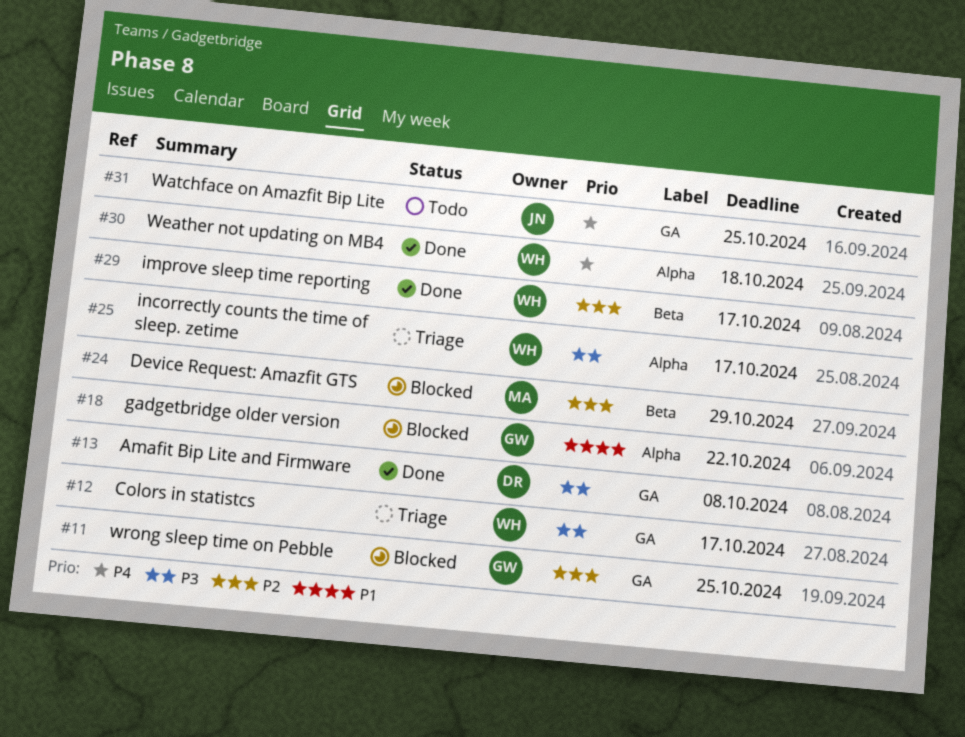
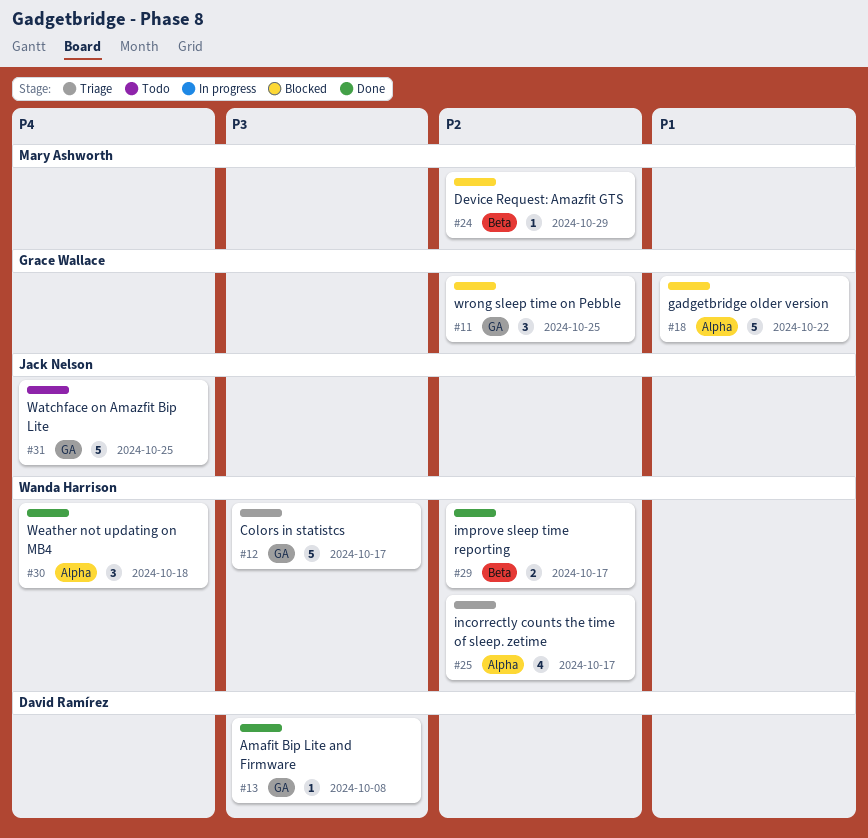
#25, priority: P3 -> P2

